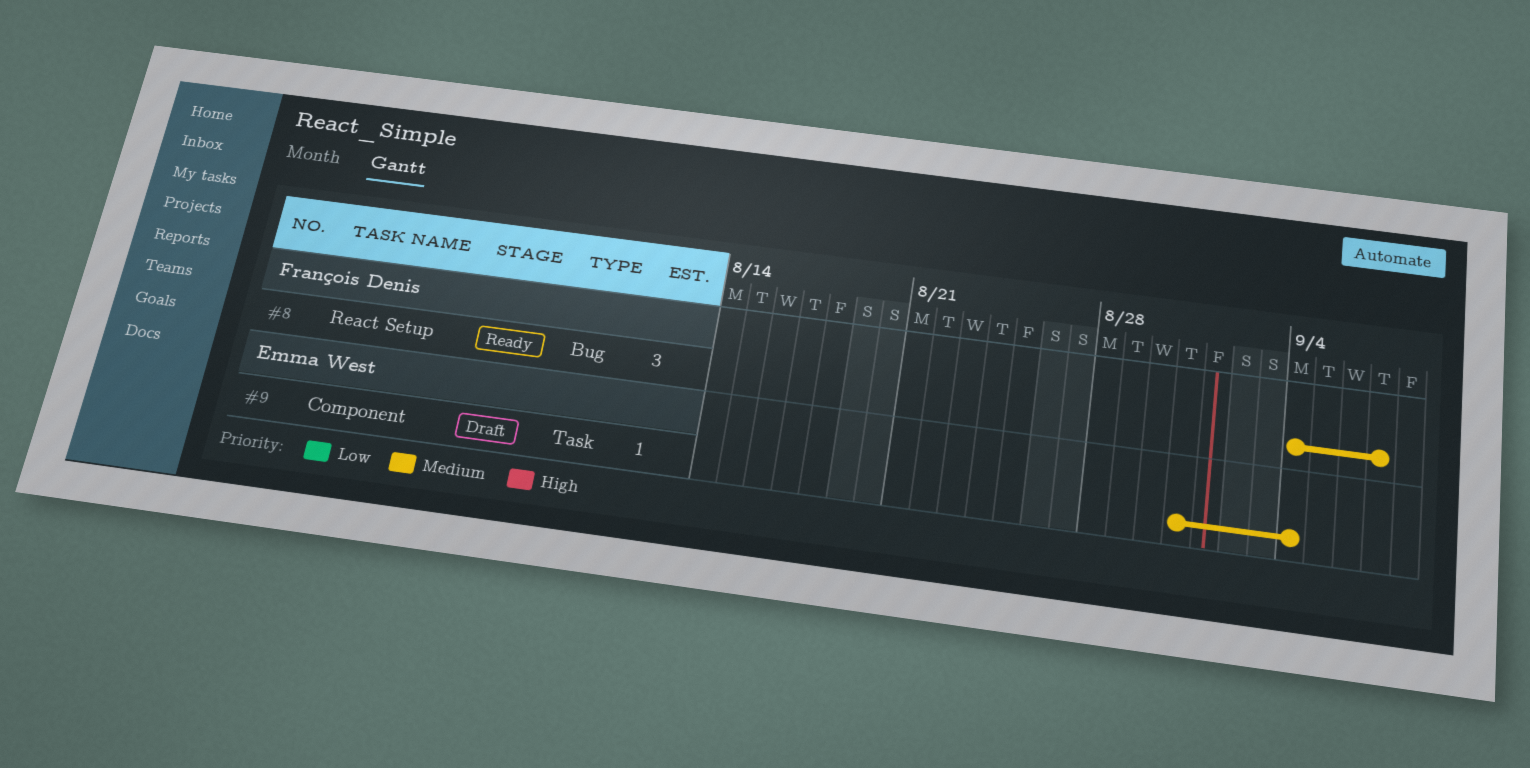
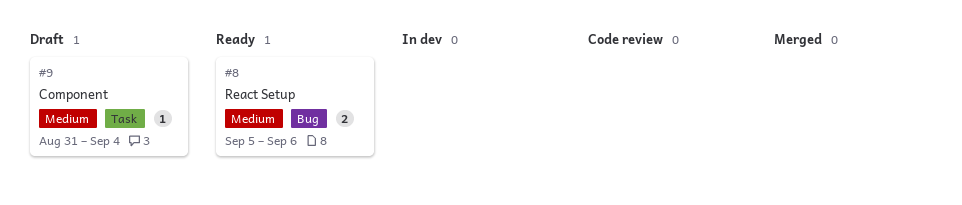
#8, estimate: 3 -> 2
#8, start: Sep 4 -> Sep 5
#8, due: Sep 7 -> Sep 6

